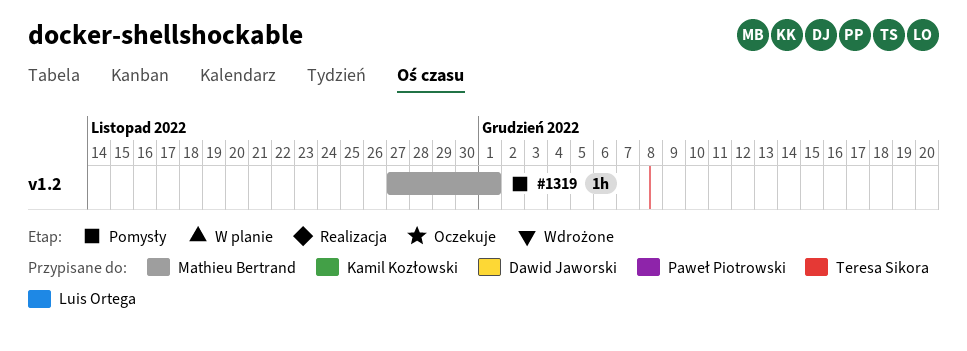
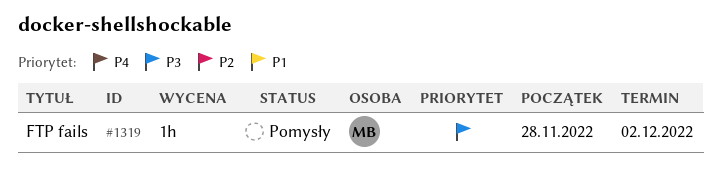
#1319, start: Nov 27 -> Nov 28
#1319, due: Dec 1 -> Dec 2

